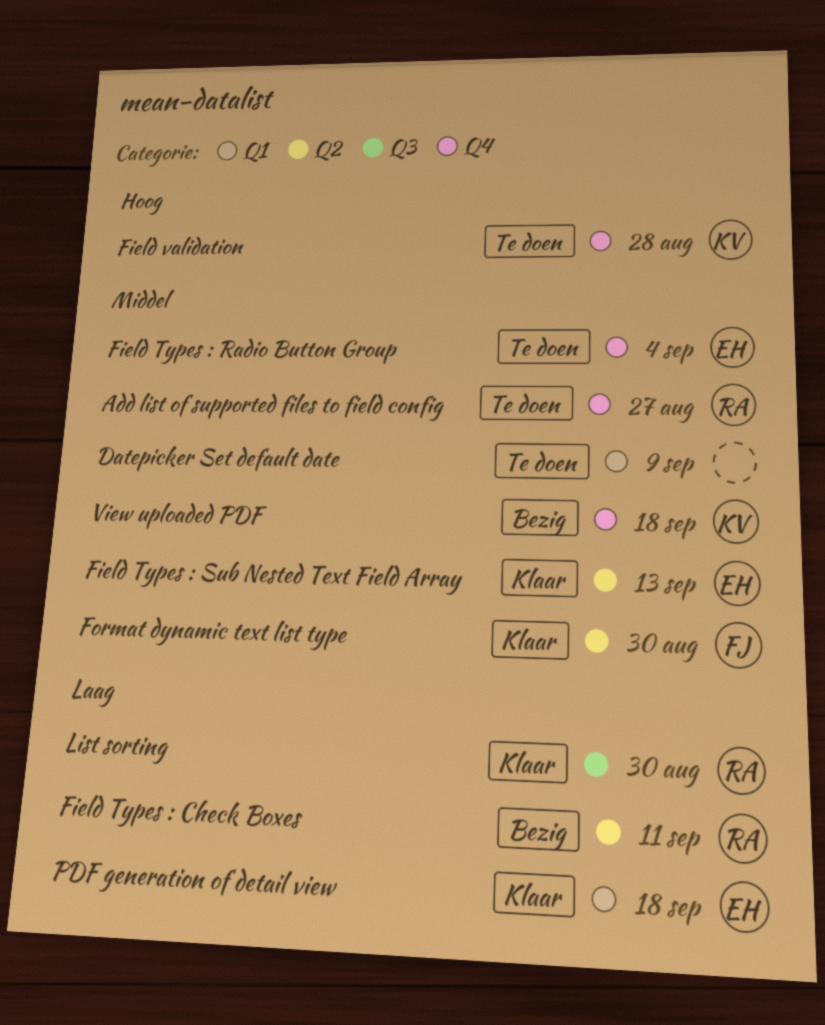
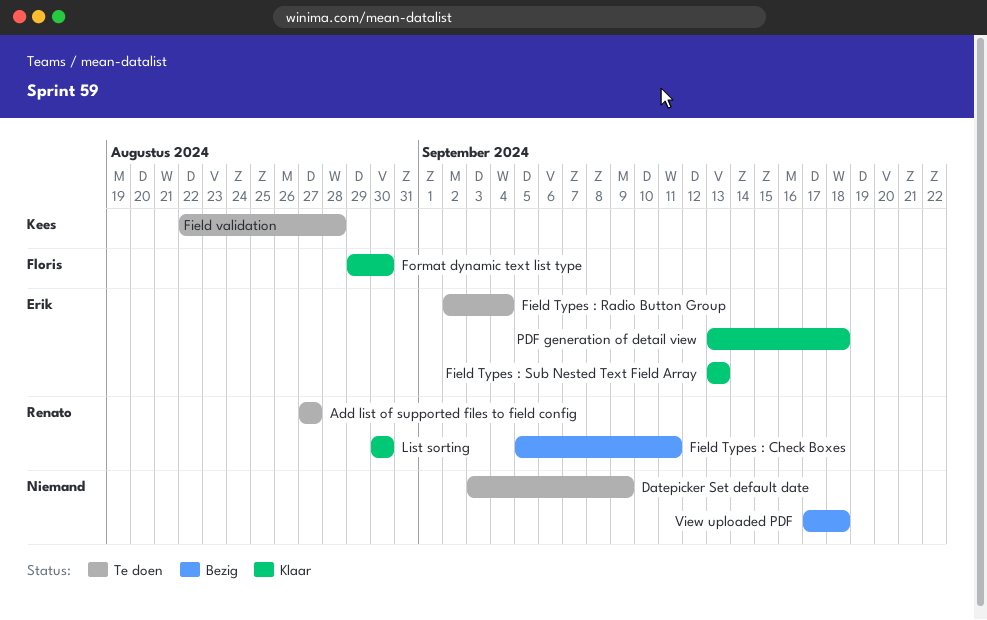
View uploaded PDF, owner: Kees -> none

